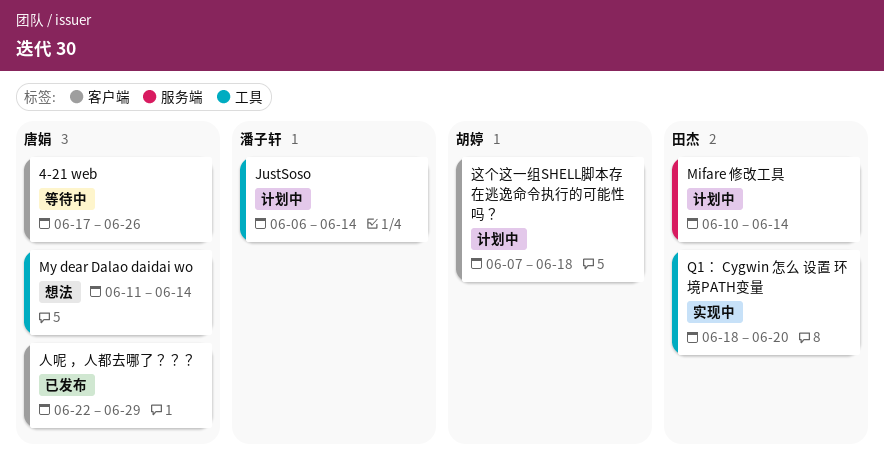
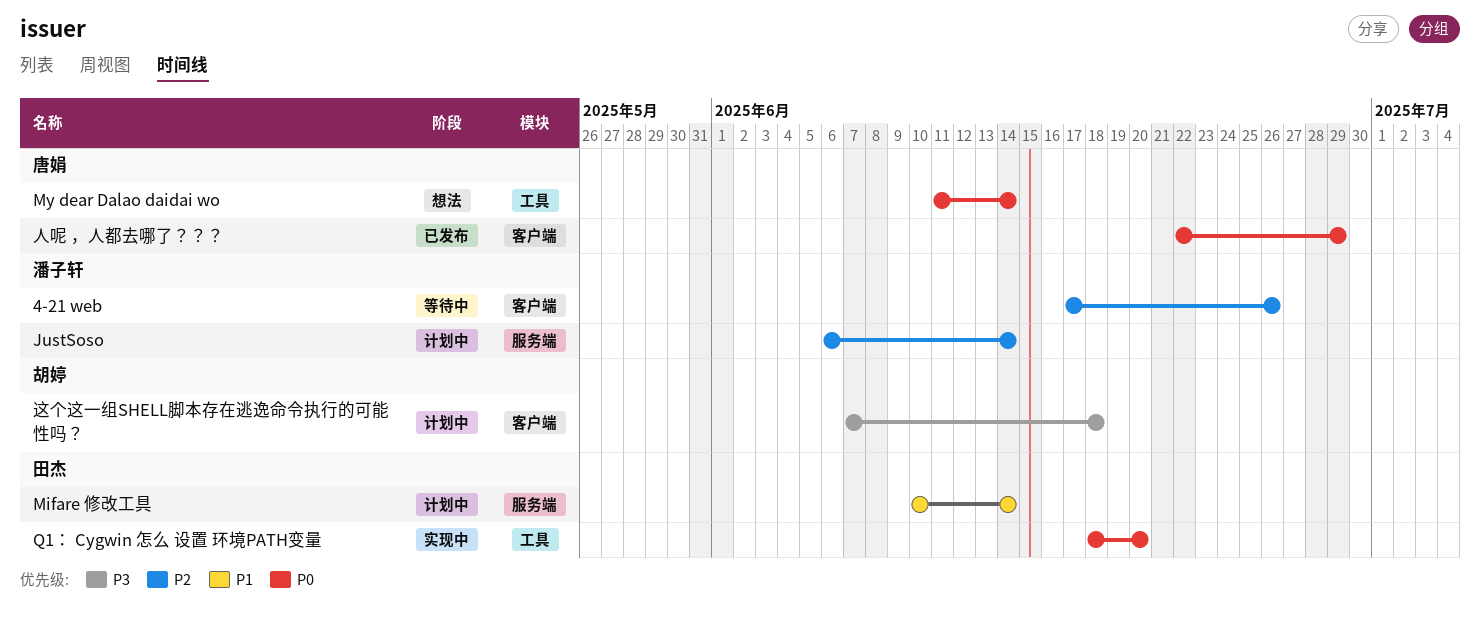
4-21 web, owner: 唐娟 -> 潘子轩
JustSoso, label: 工具 -> 服务端

